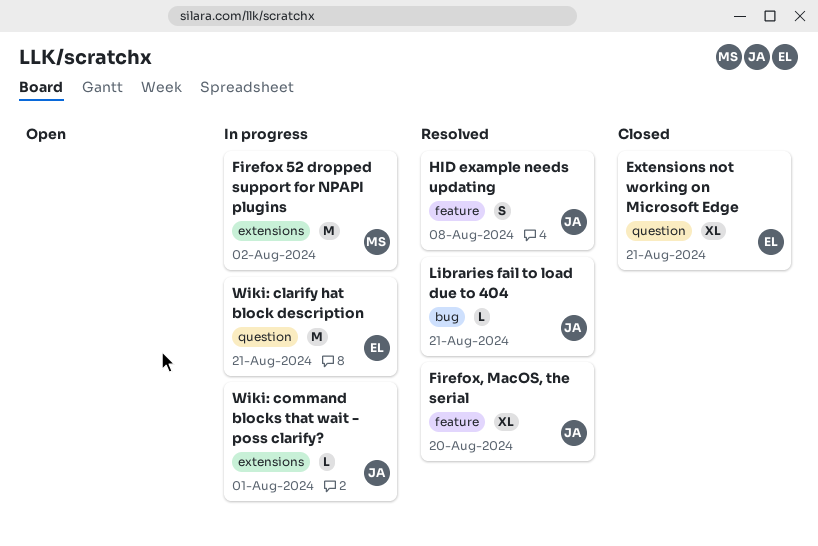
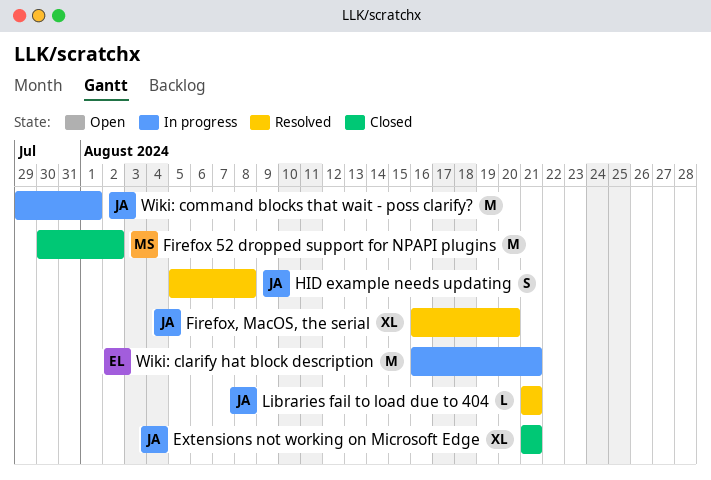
Extensions not working on Microsoft Edge, owner: EL -> JA
Firefox 52 dropped support for NPAPI plugins, status: In progress -> Closed
Wiki: command blocks that wait - poss clarify?, estimate: L -> M

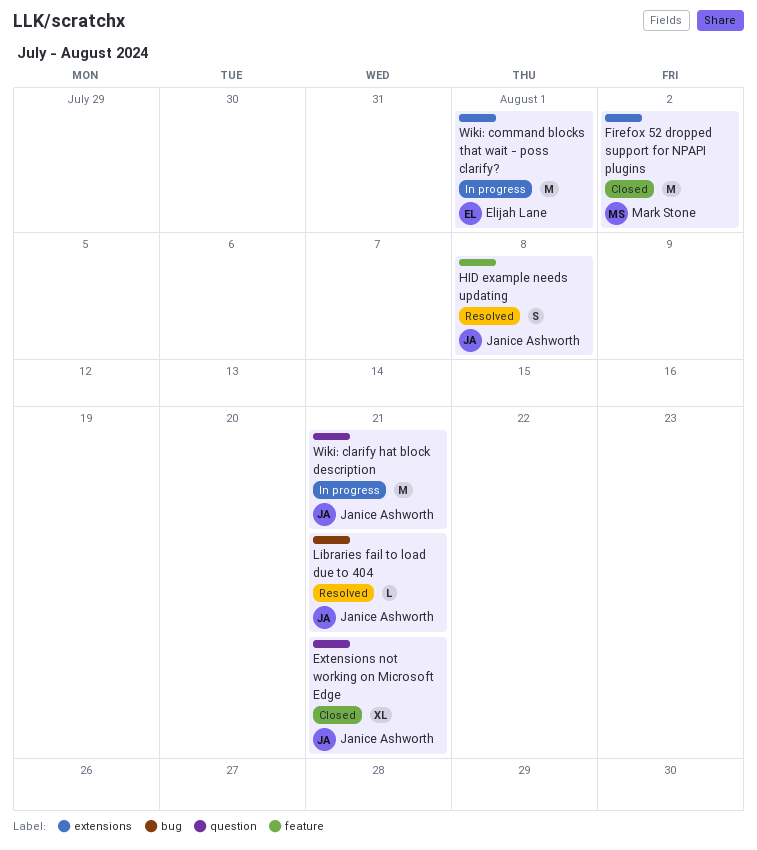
Firefox, MacOS, the serial: present -> none
Wiki: clarify hat block description, owner: Elijah Lane -> Janice Ashworth
Wiki: command blocks that wait - poss clarify?, owner: Janice Ashworth -> Elijah Lane

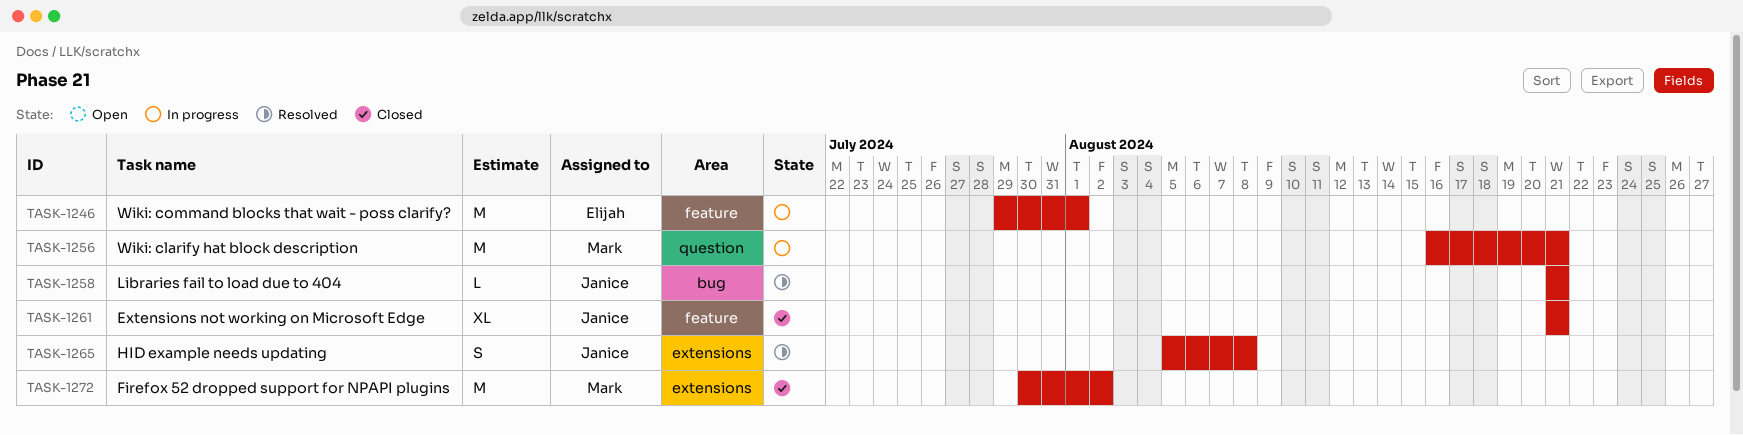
Extensions not working on Microsoft Edge, label: question -> feature
HID example needs updating, label: feature -> extensions
Wiki: clarify hat block description, owner: Janice Ashworth -> Mark Stone
Wiki: command blocks that wait - poss clarify?, label: extensions -> feature

